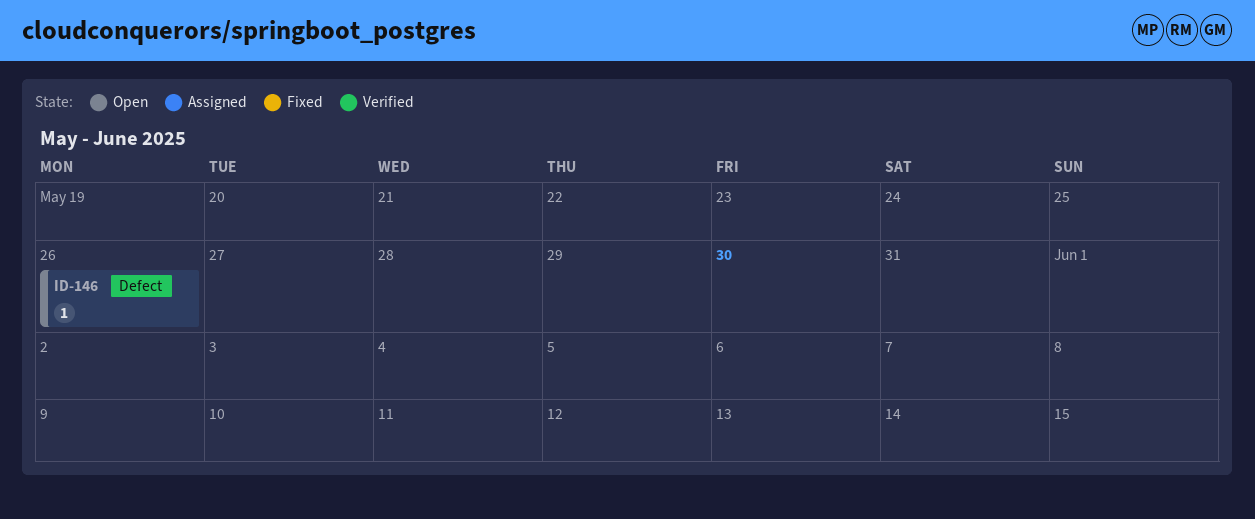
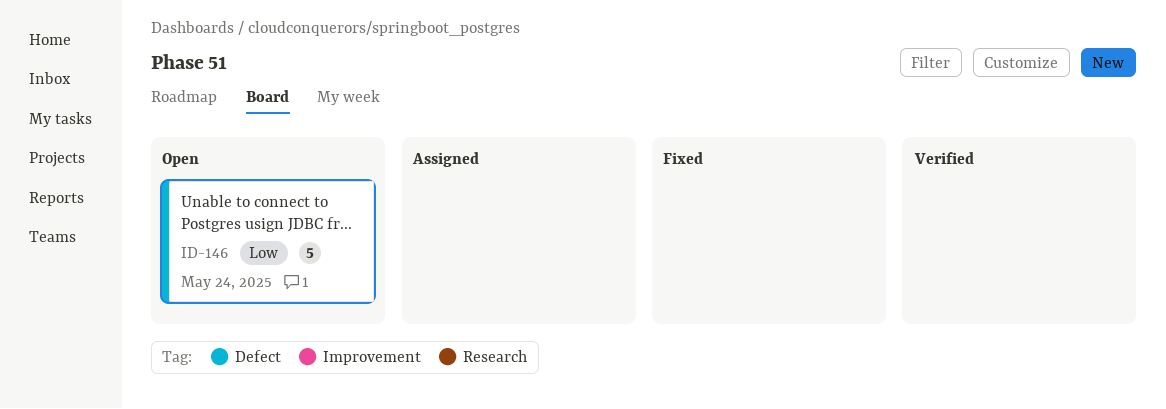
ID-146, estimate: 1 -> 5
ID-146, due: May 26 -> May 24

